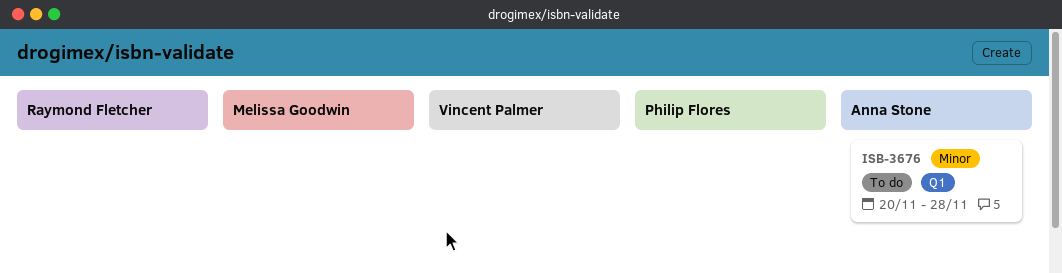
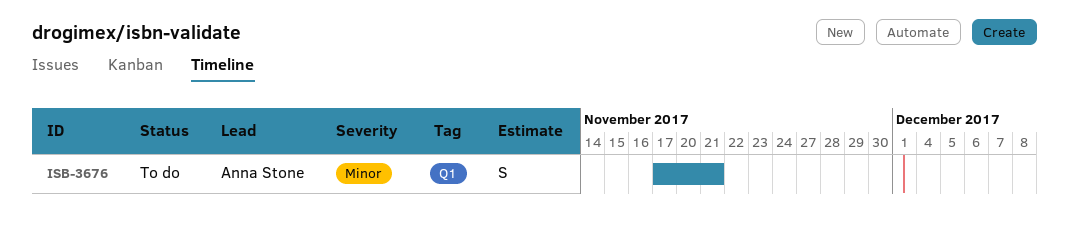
ISB-3676, start: Nov 20 -> Nov 17
ISB-3676, due: Nov 28 -> Nov 21

